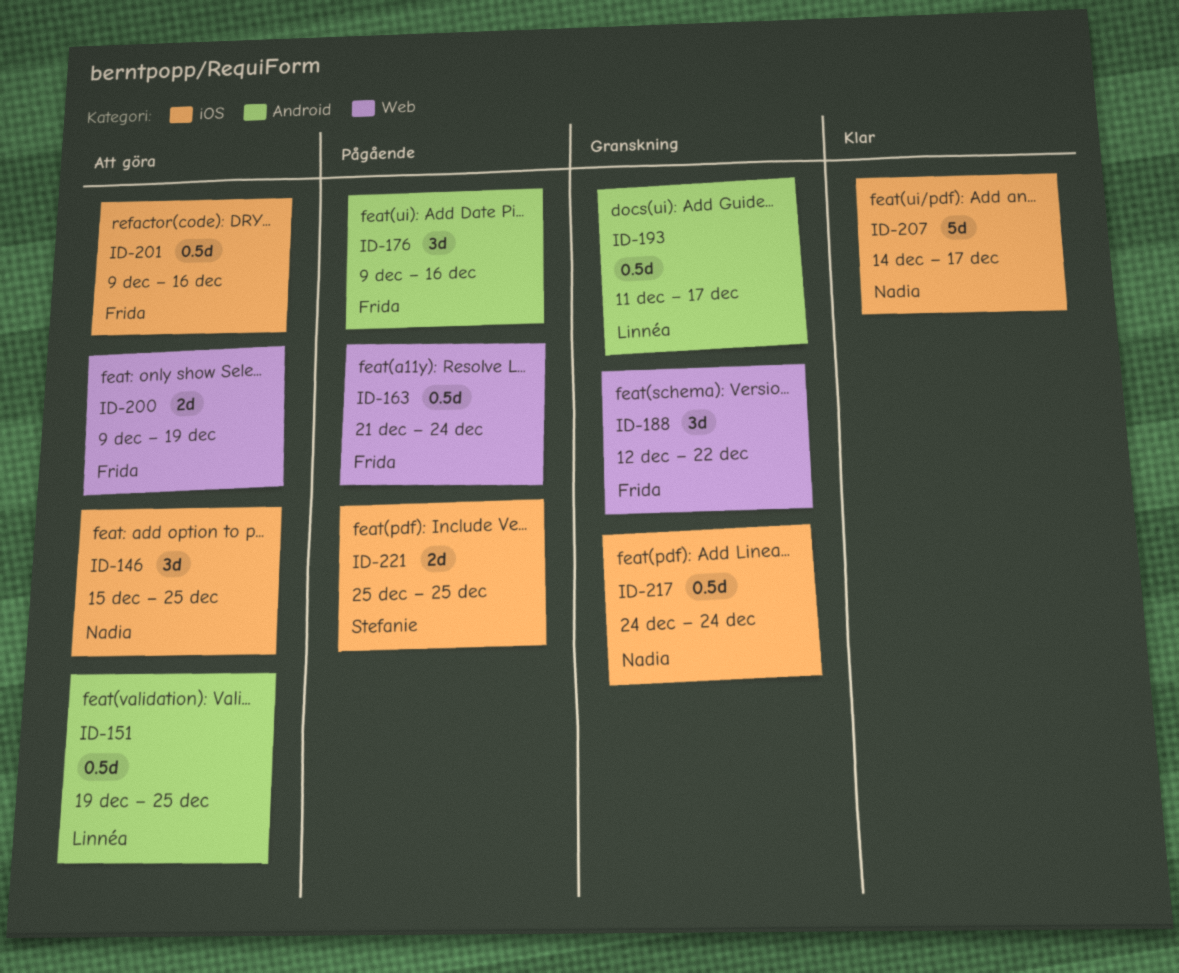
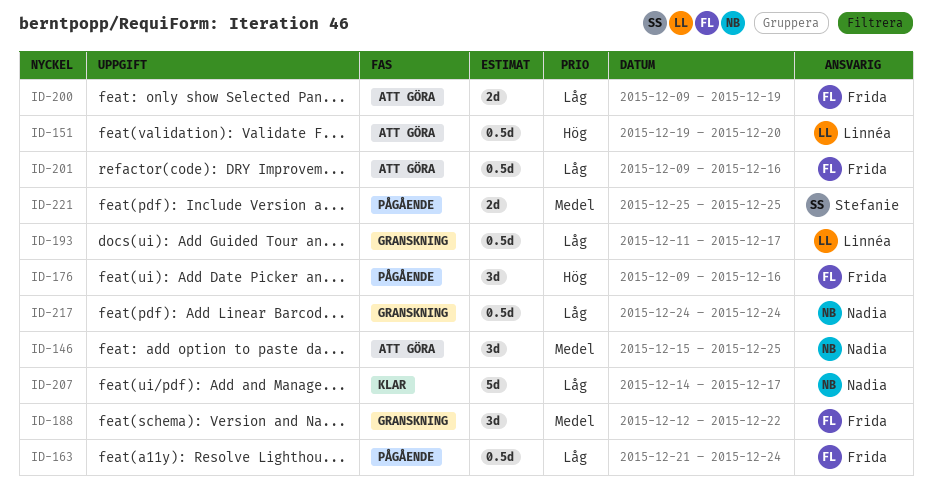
ID-151, due: Dec 25 -> Dec 20

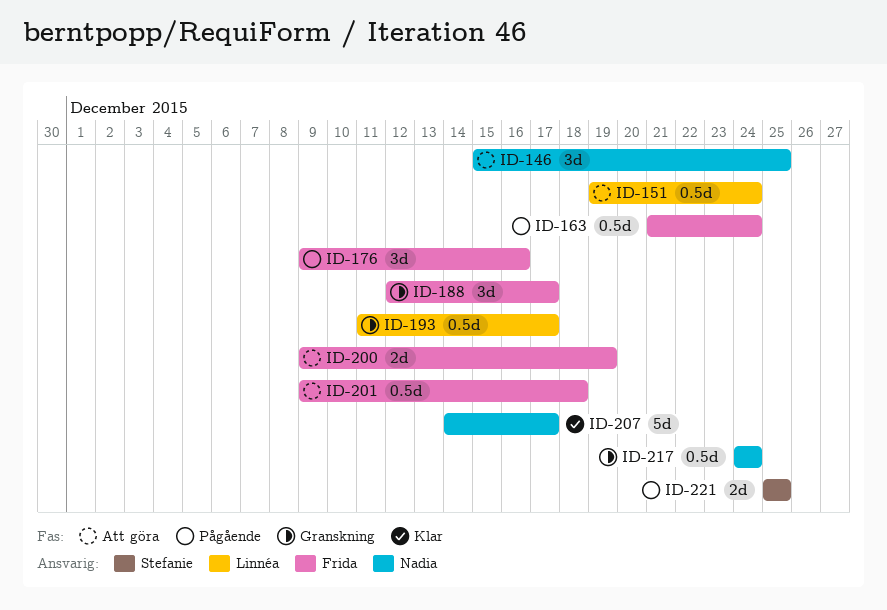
ID-151, due: Dec 20 -> Dec 24
ID-188, due: Dec 22 -> Dec 17
ID-201, due: Dec 16 -> Dec 18

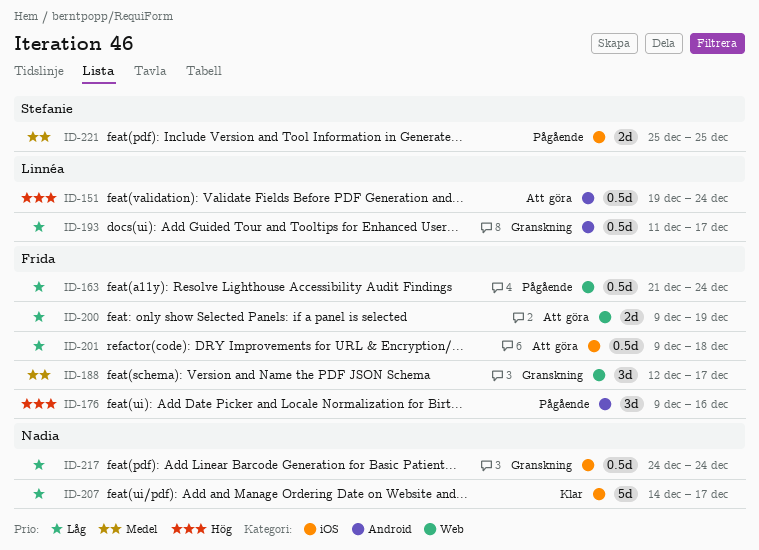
ID-146: present -> none

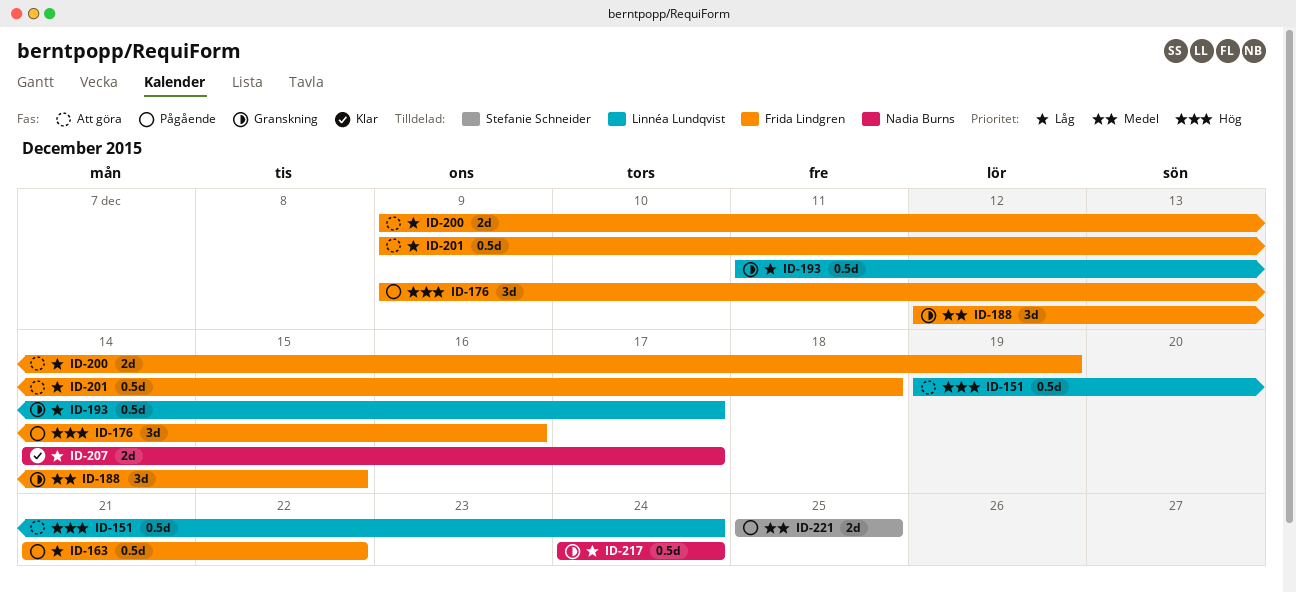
ID-163, due: Dec 24 -> Dec 22
ID-188, due: Dec 17 -> Dec 15
ID-207, estimate: 5d -> 2d

